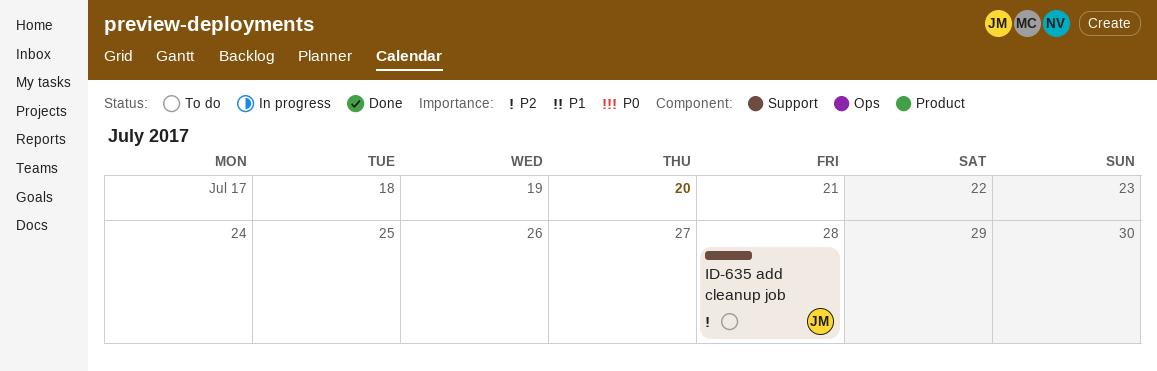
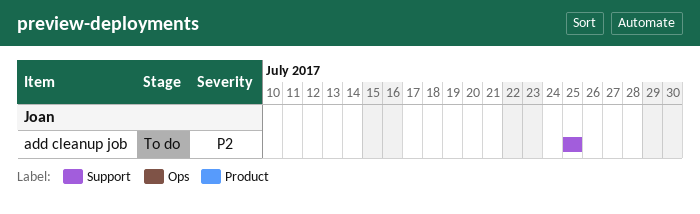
add cleanup job, due: Jul 28 -> Jul 25

